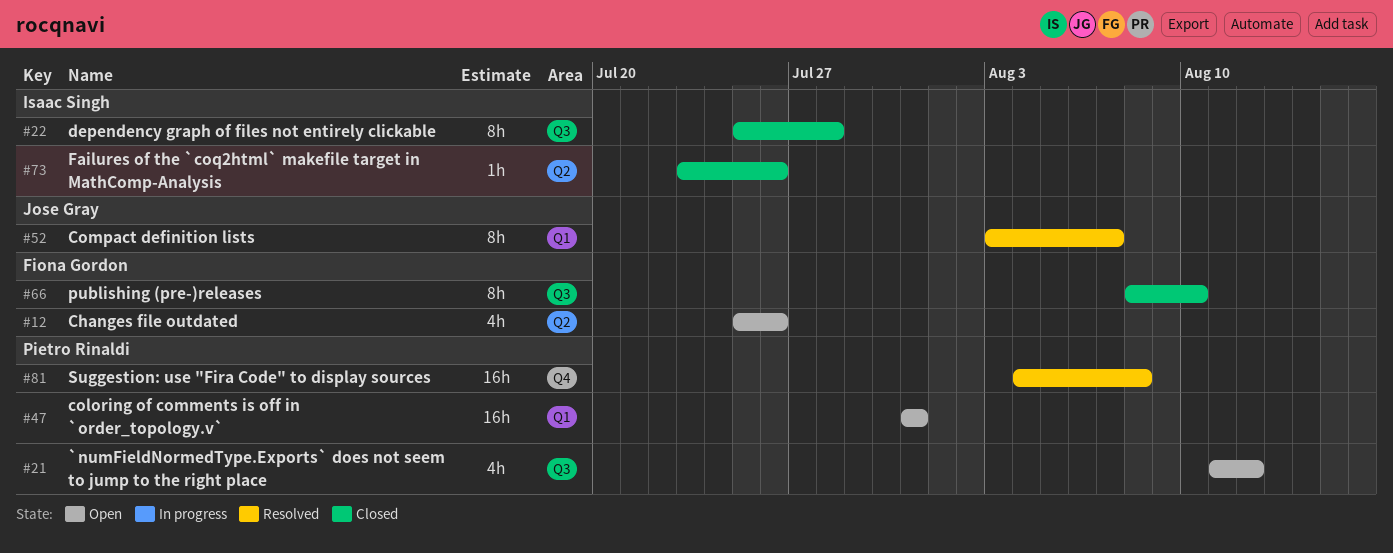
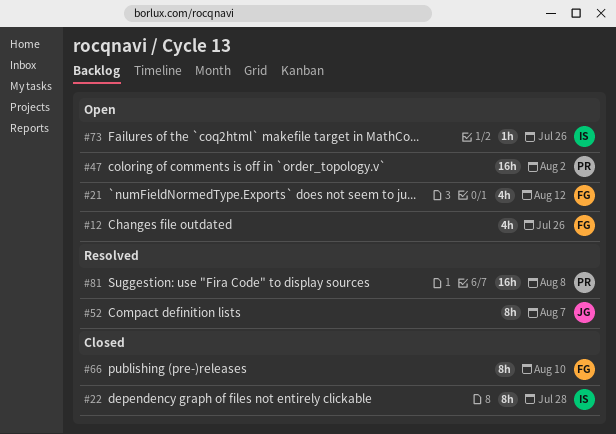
#21, owner: Pietro Rinaldi -> Fiona Gordon
#47, due: Jul 31 -> Aug 2
#73, status: Closed -> Open

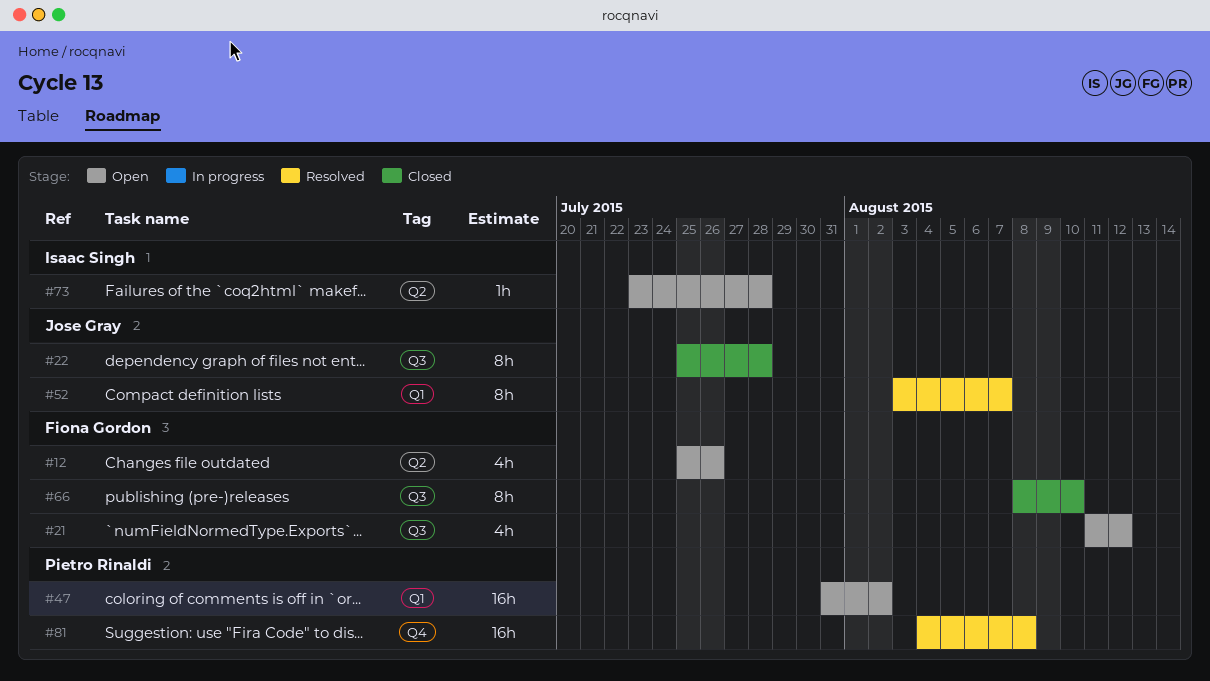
#22, owner: Isaac Singh -> Jose Gray
#73, due: Jul 26 -> Jul 28

